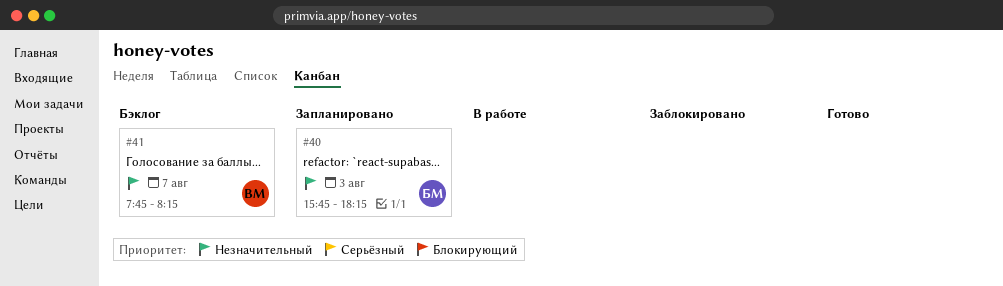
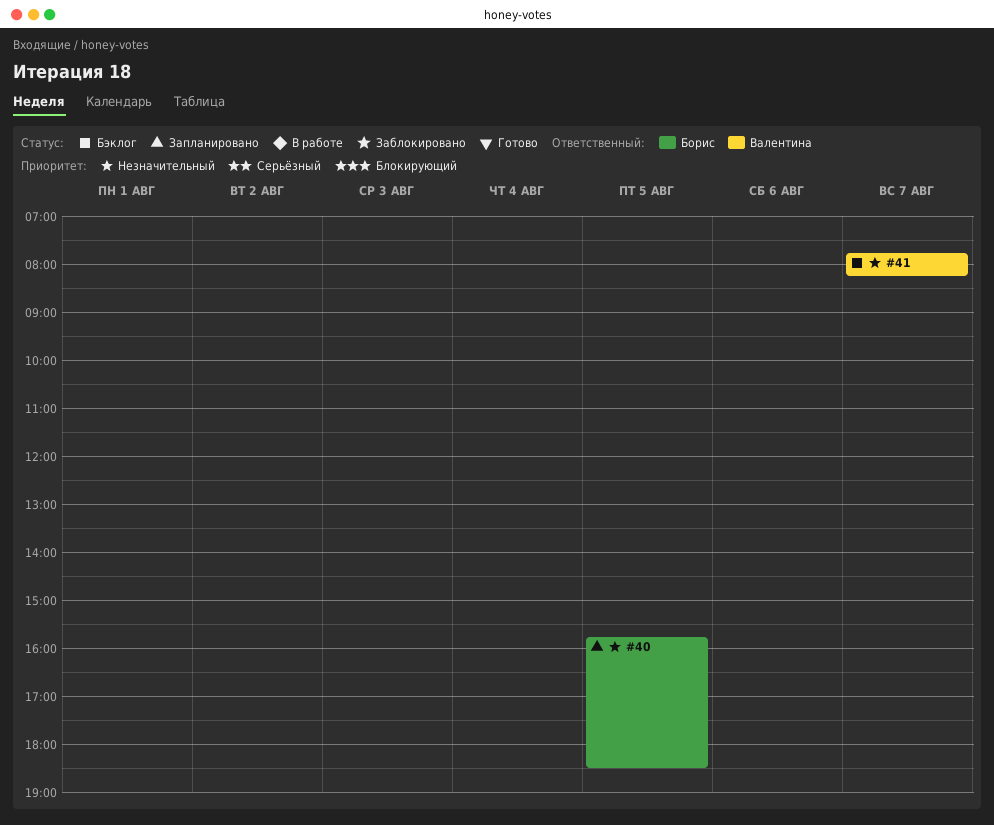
#40, day: Aug 3 -> Aug 5
#40, ends: 18:15 -> 18:30

